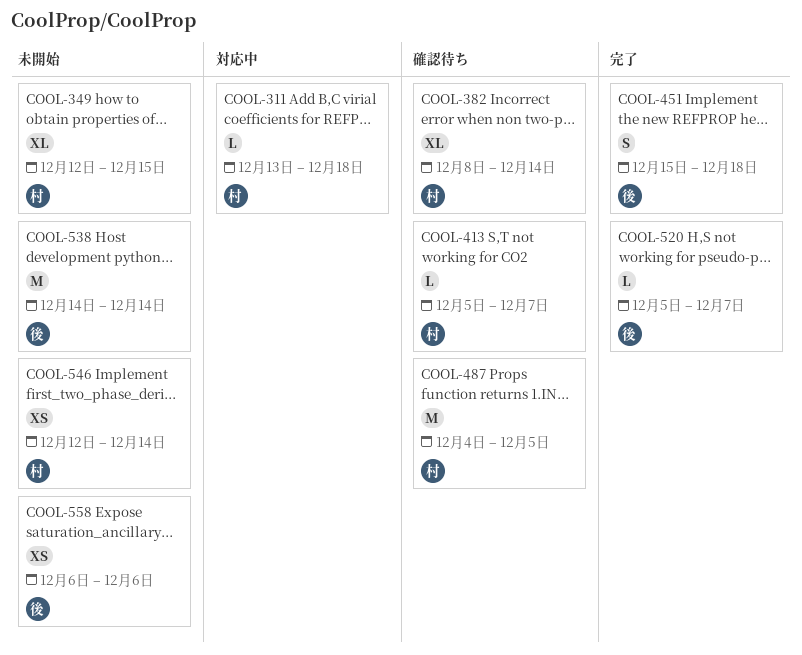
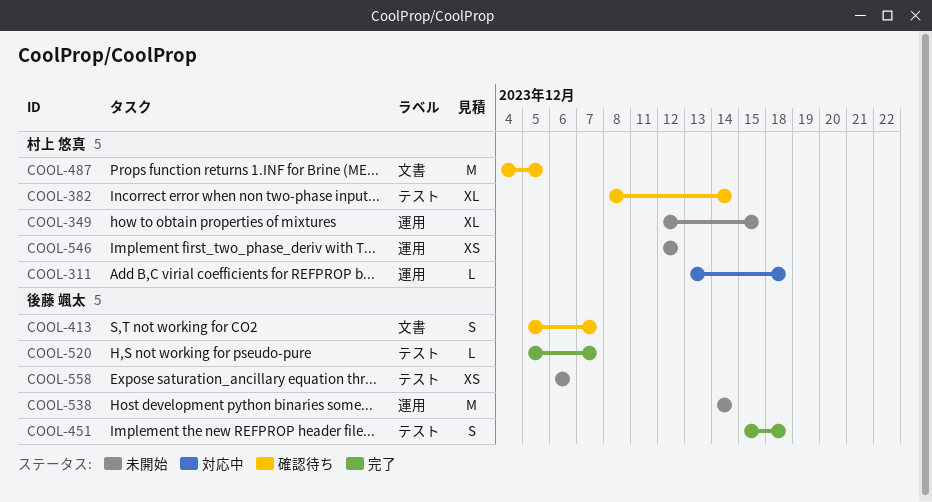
COOL-413, owner: 村上 悠真 -> 後藤 颯太
COOL-413, estimate: L -> S
COOL-546, due: Dec 14 -> Dec 12

